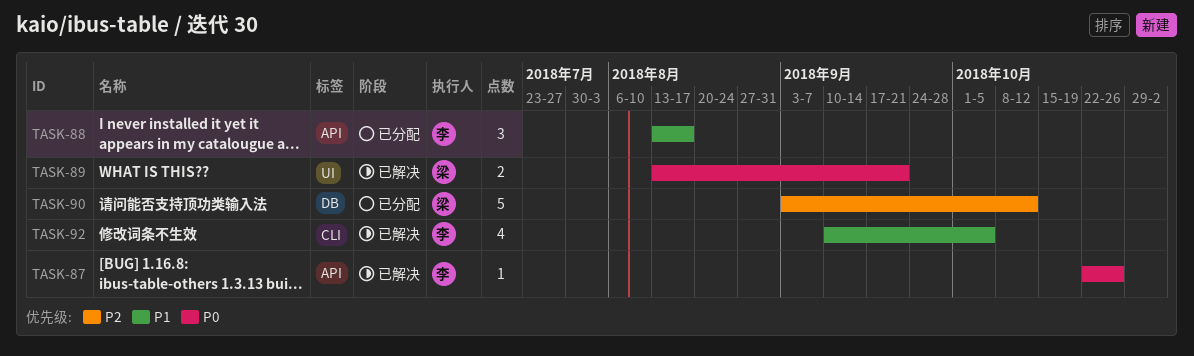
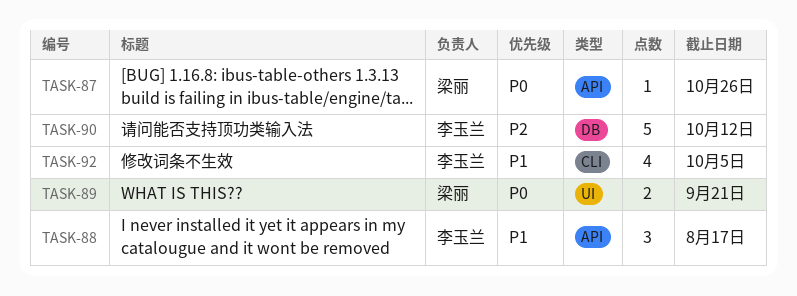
TASK-87, owner: 李玉兰 -> 梁丽
TASK-90, owner: 梁丽 -> 李玉兰

